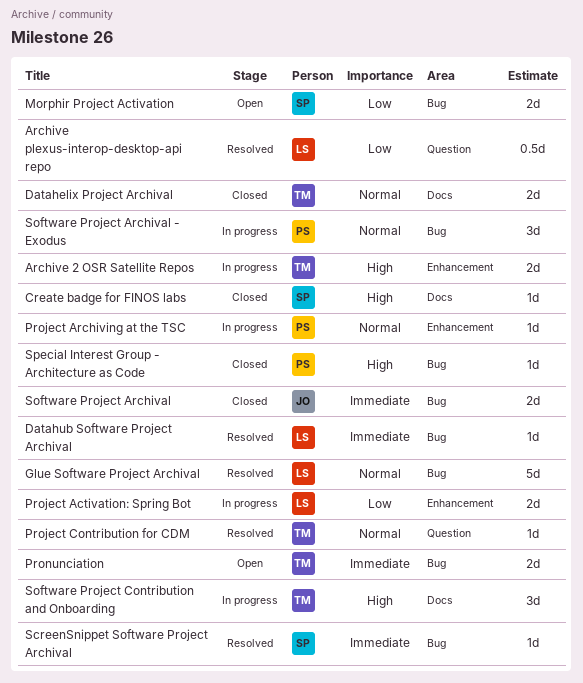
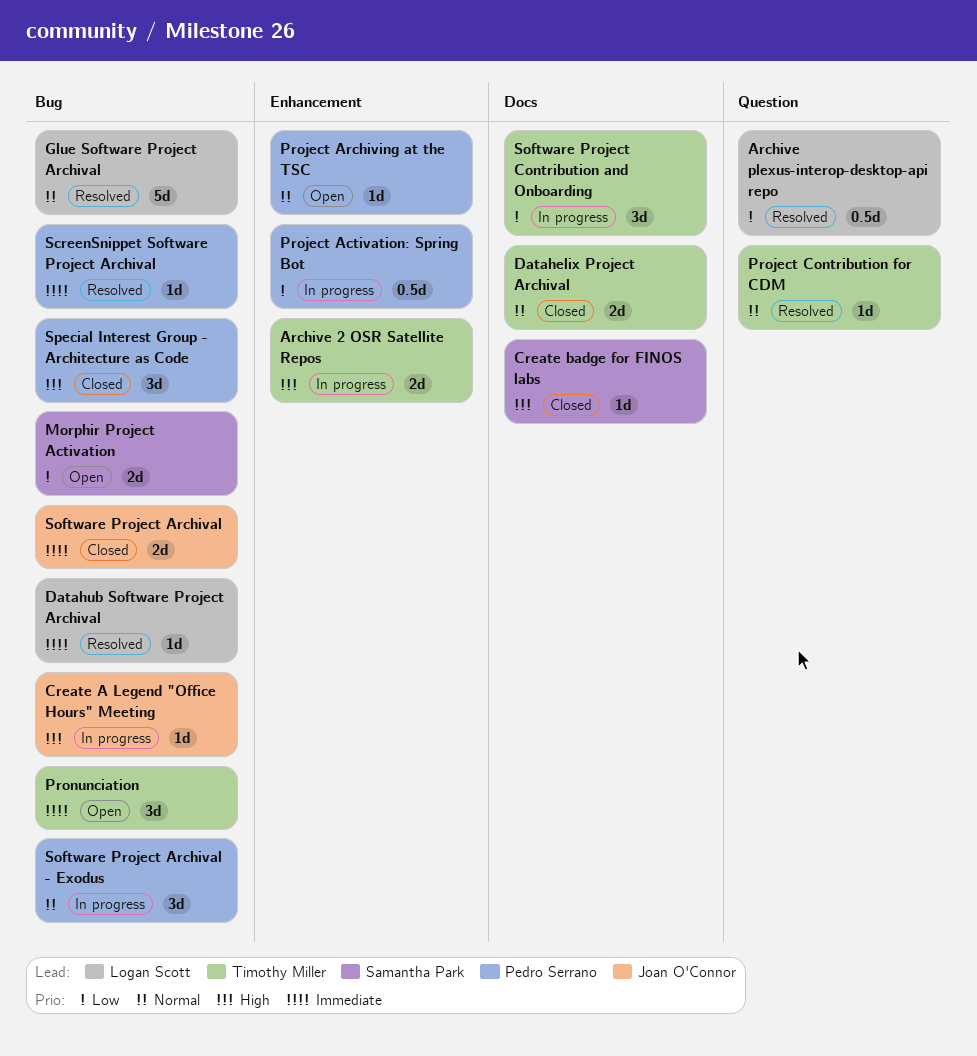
Create A Legend "Office Hours" Meeting: none -> present
Project Activation: Spring Bot, owner: Logan Scott -> Pedro Serrano
Project Activation: Spring Bot, estimate: 2d -> 0.5d
Project Archiving at the TSC, status: In progress -> Open
Pronunciation, estimate: 2d -> 3d
ScreenSnippet Software Project Archival, owner: Samantha Park -> Pedro Serrano
Software Project Contribution and Onboarding, priority: High -> Low
Special Interest Group - Architecture as Code, estimate: 1d -> 3d

